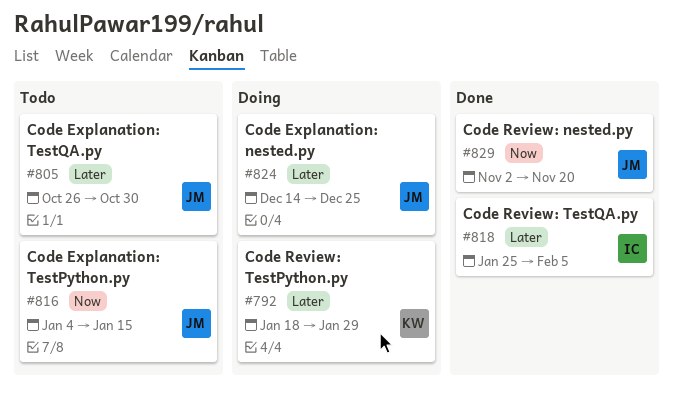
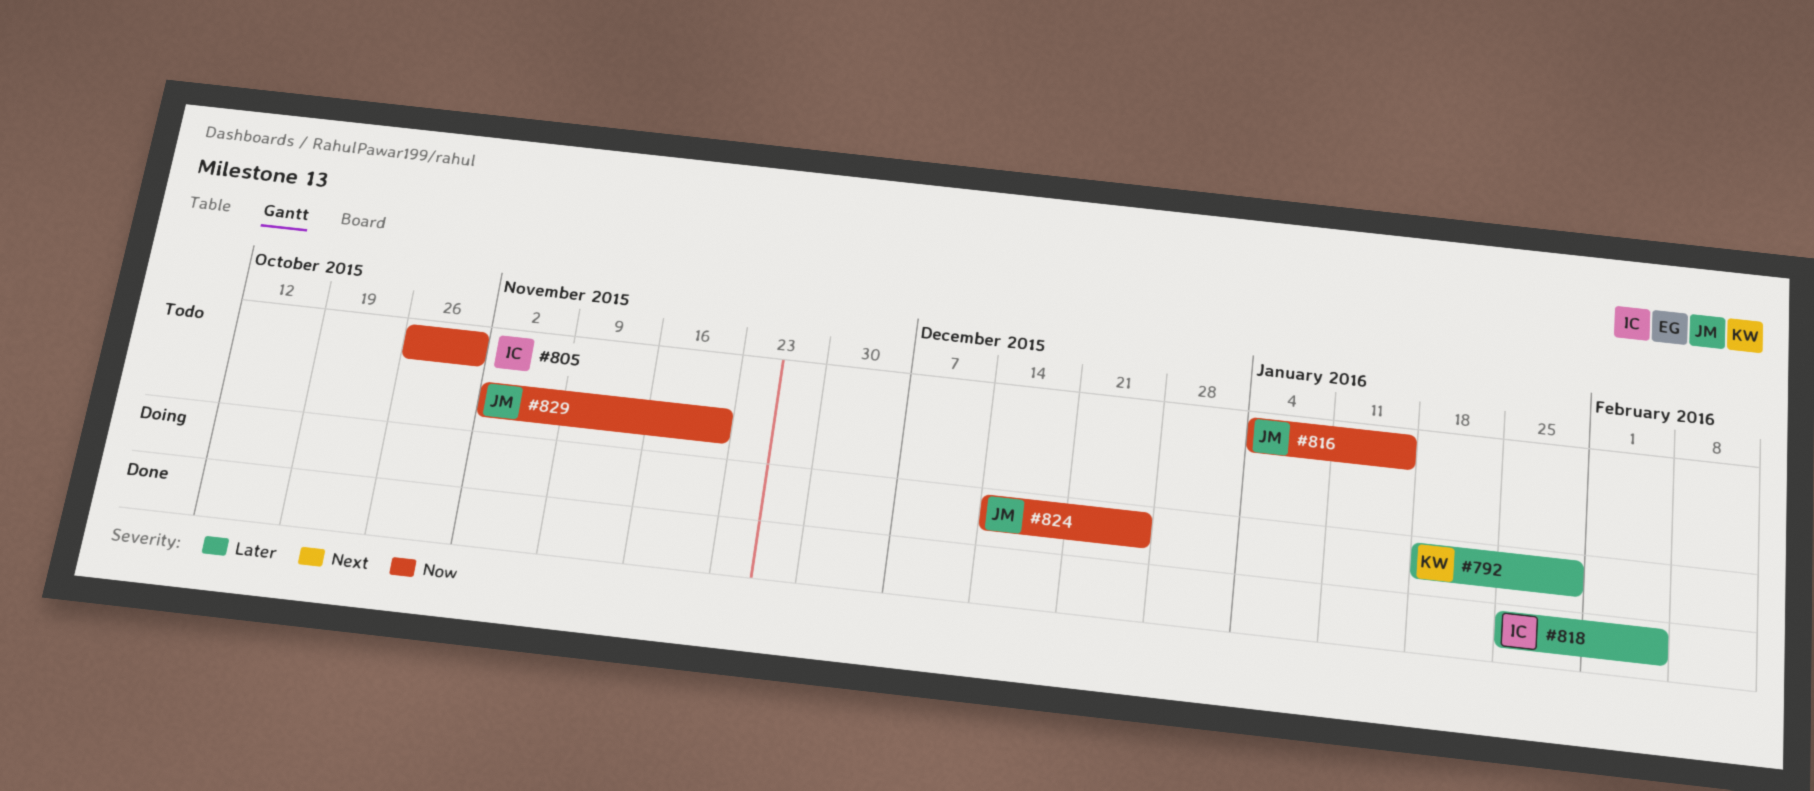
#805, owner: JM -> IC
#805, priority: Later -> Now
#824, priority: Later -> Now
#829, status: Done -> Todo

